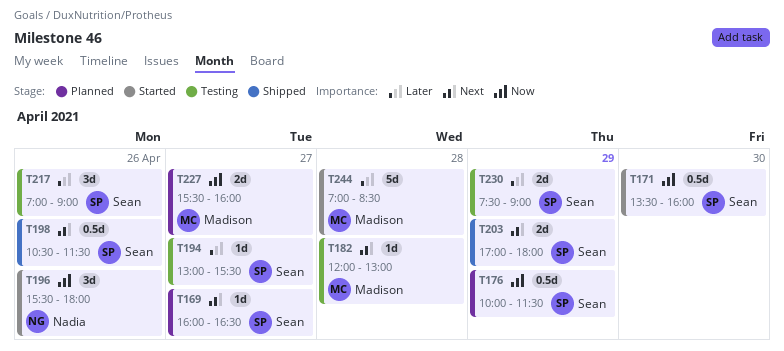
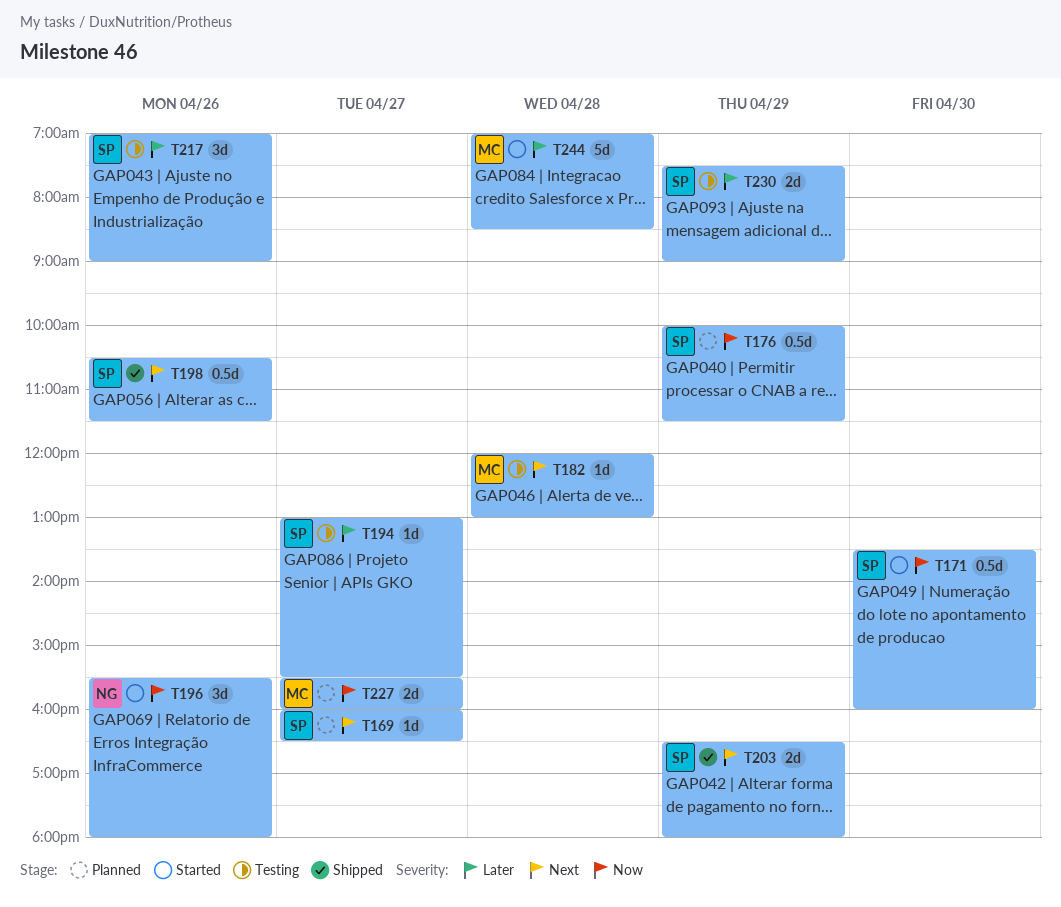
T203, begins: 17:00 -> 16:30

